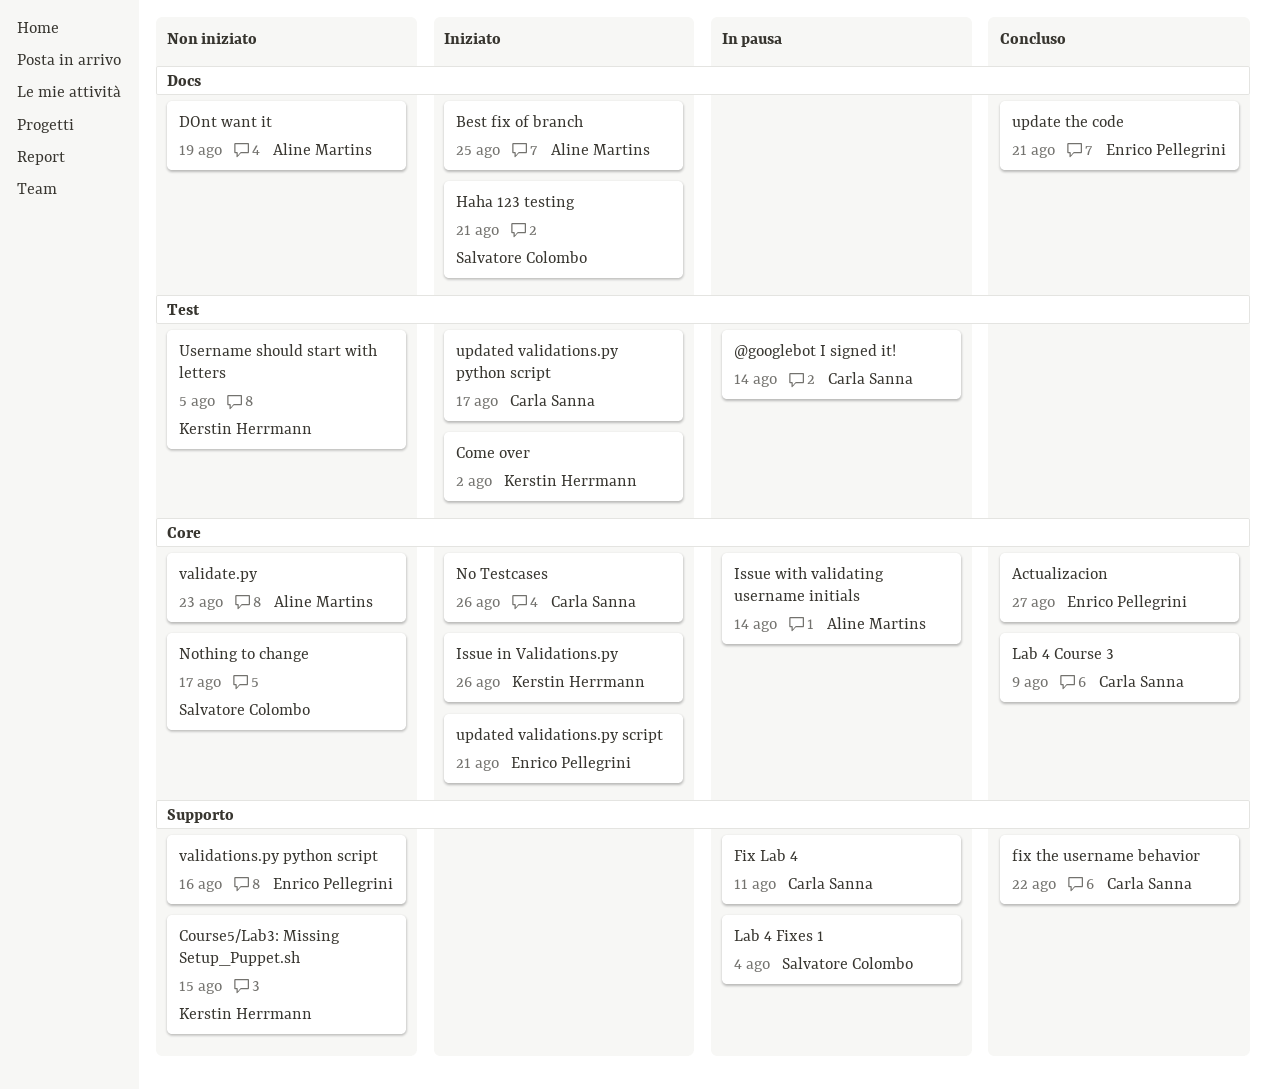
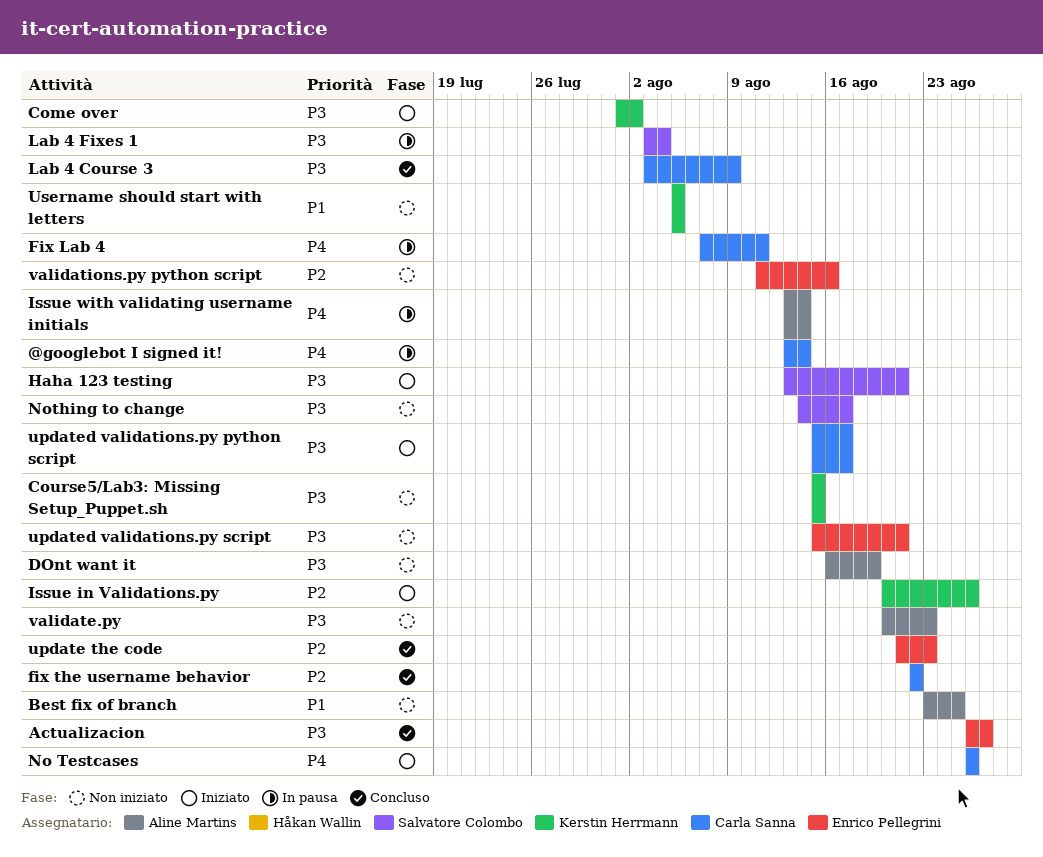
Best fix of branch, status: Iniziato -> Non iniziato
update the code, due: Aug 21 -> Aug 23
updated validations.py script, status: Iniziato -> Non iniziato

